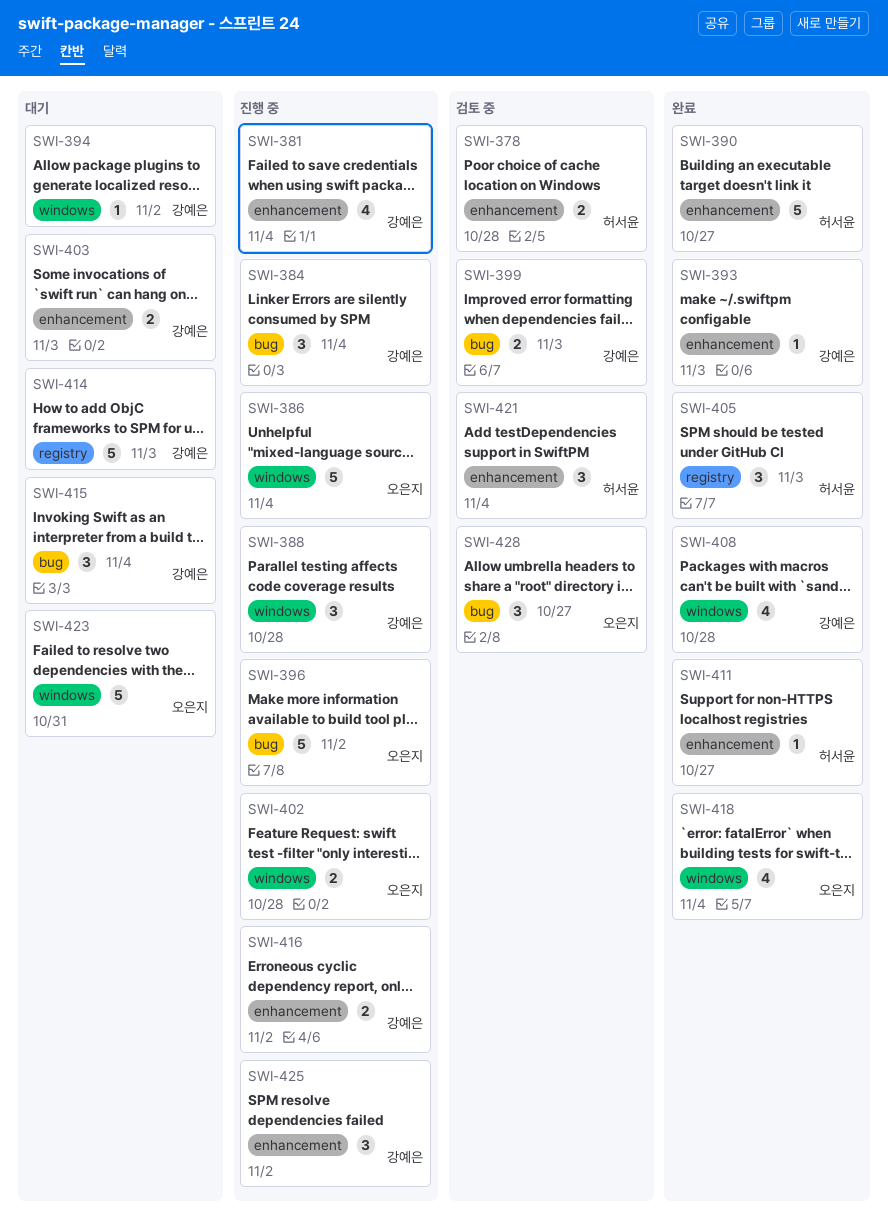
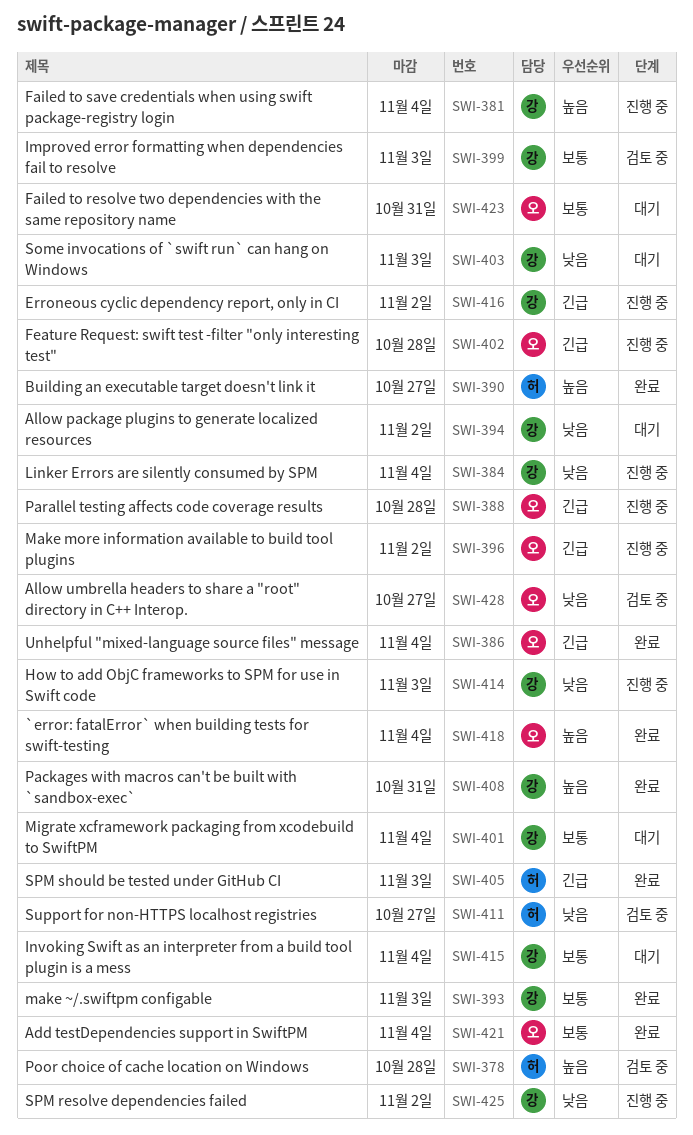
SWI-386, status: 진행 중 -> 완료
SWI-388, owner: 강예은 -> 오은지
SWI-401: none -> present
SWI-408, due: Oct 28 -> Oct 31
SWI-411, status: 완료 -> 검토 중
SWI-414, status: 대기 -> 진행 중
SWI-421, status: 검토 중 -> 완료
SWI-421, owner: 허서윤 -> 오은지

